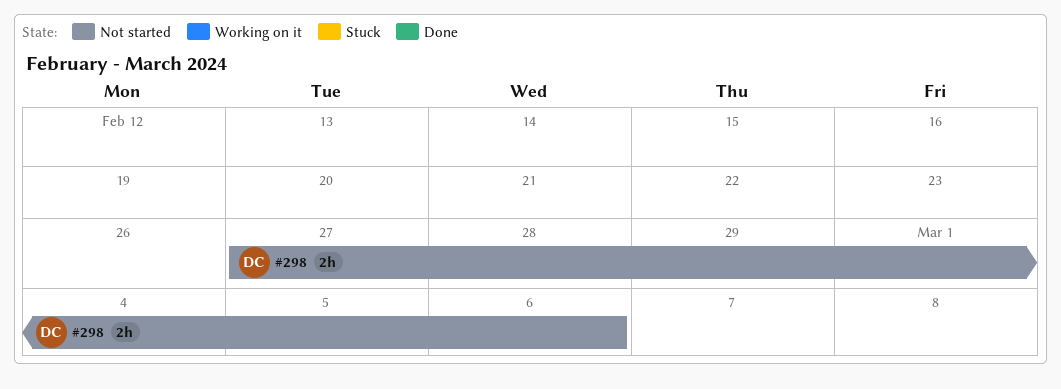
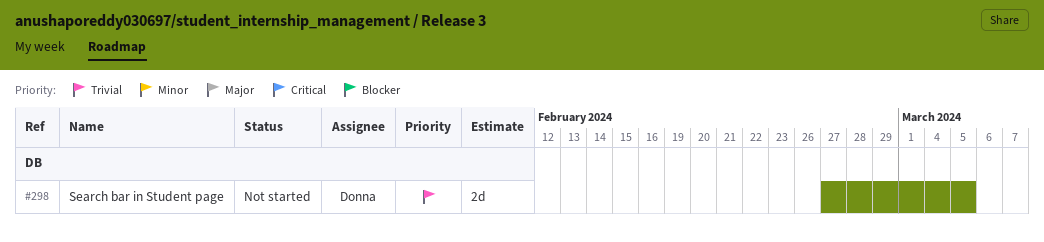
#298, estimate: 2h -> 2d
#298, due: Mar 6 -> Mar 5

